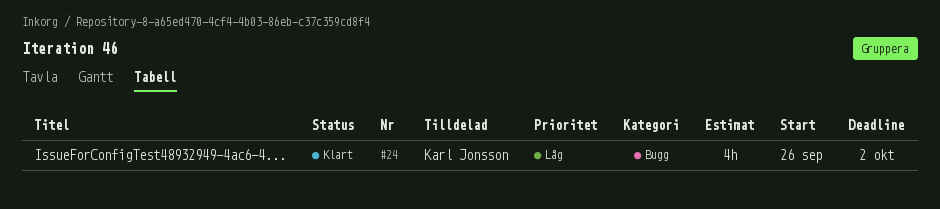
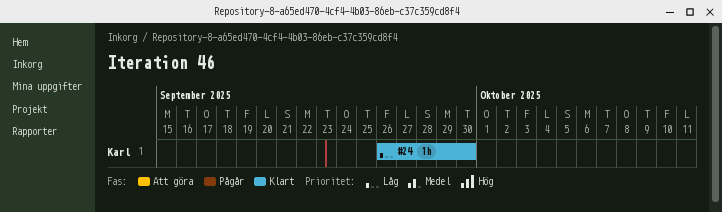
#24, estimate: 4h -> 1h
#24, due: Oct 2 -> Sep 30

